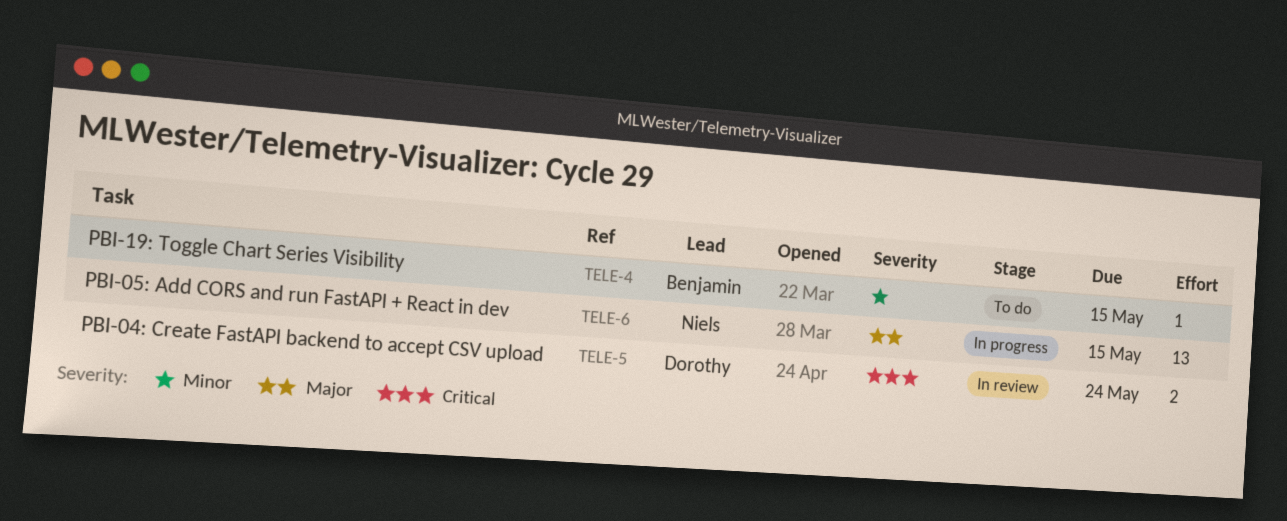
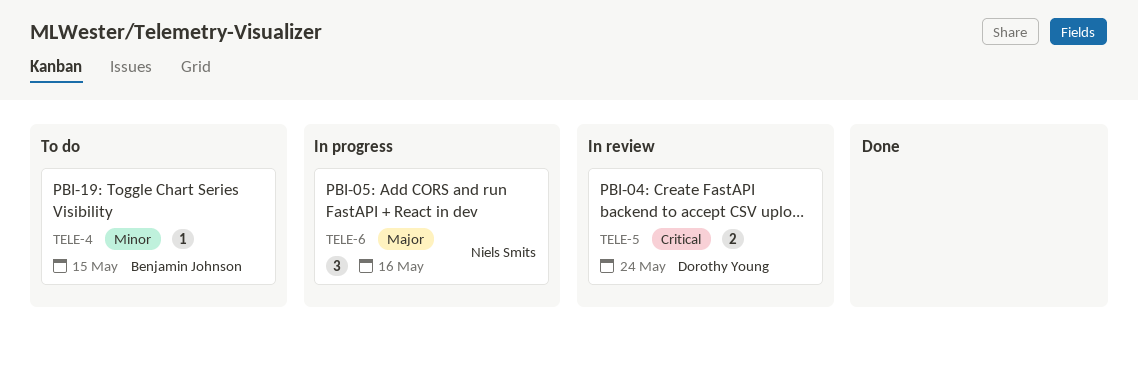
TELE-6, estimate: 13 -> 3
TELE-6, due: May 15 -> May 16

